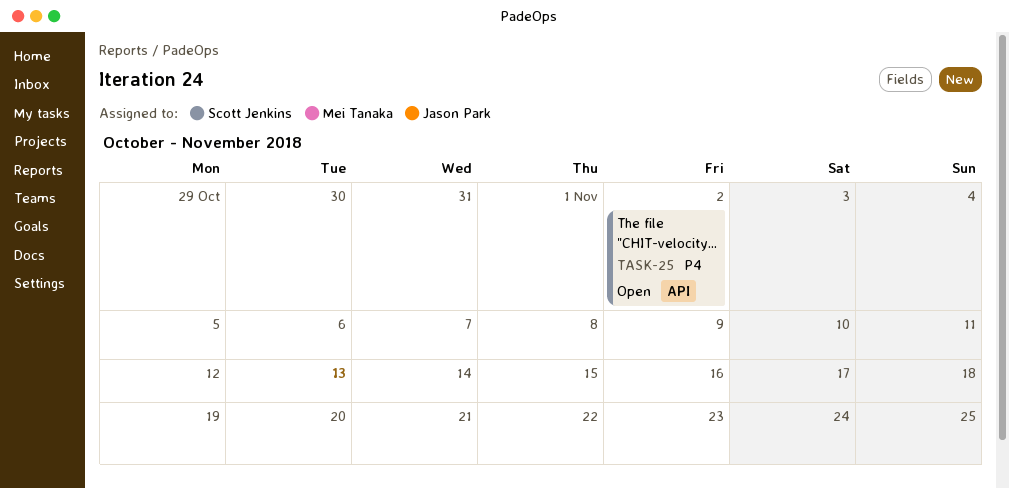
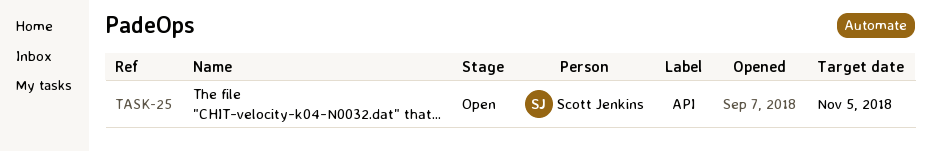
TASK-25, due: Nov 2 -> Nov 5

